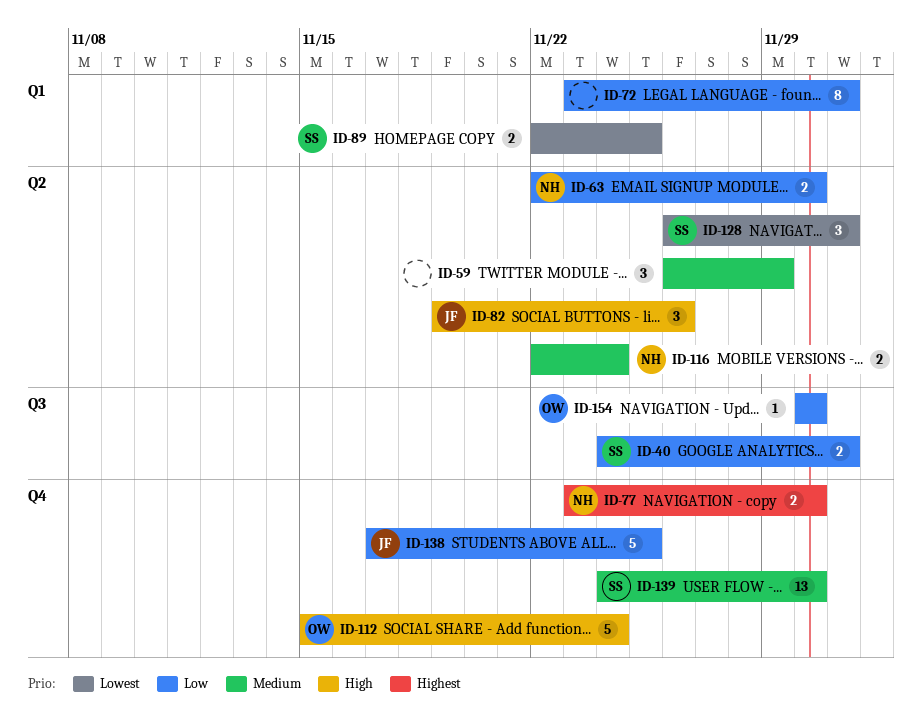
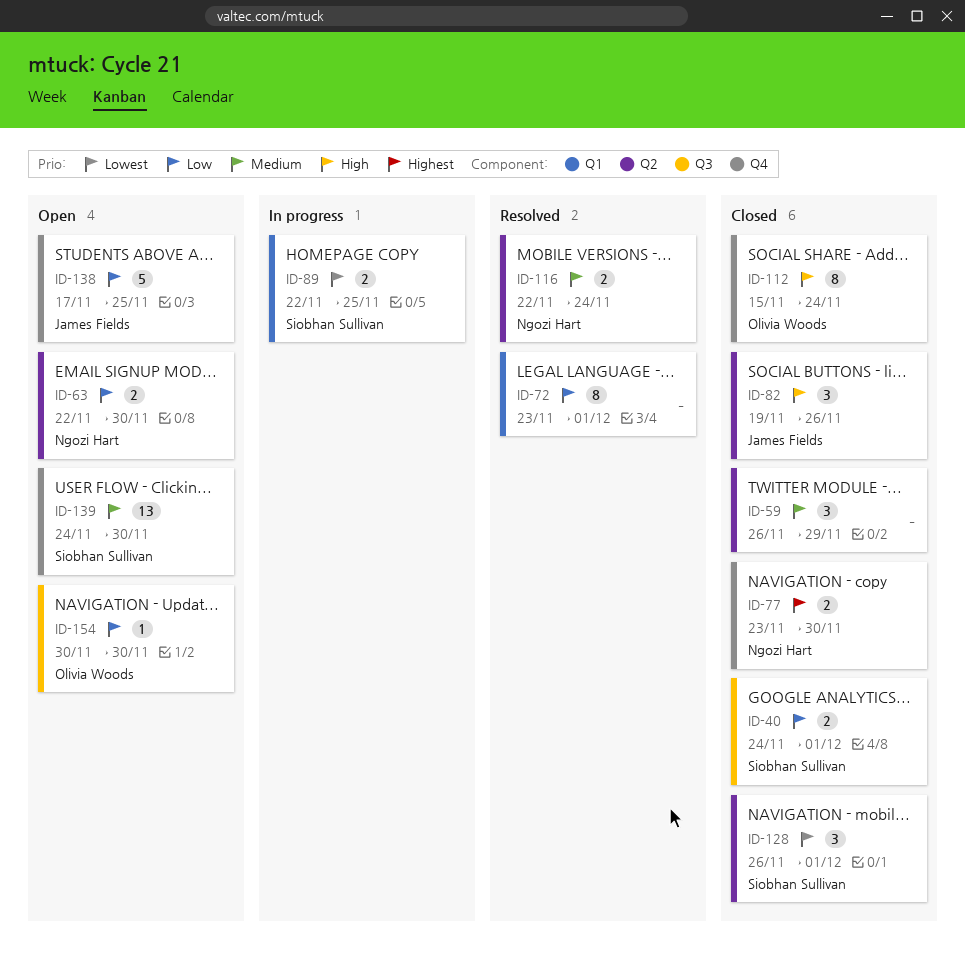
ID-112, estimate: 5 -> 8

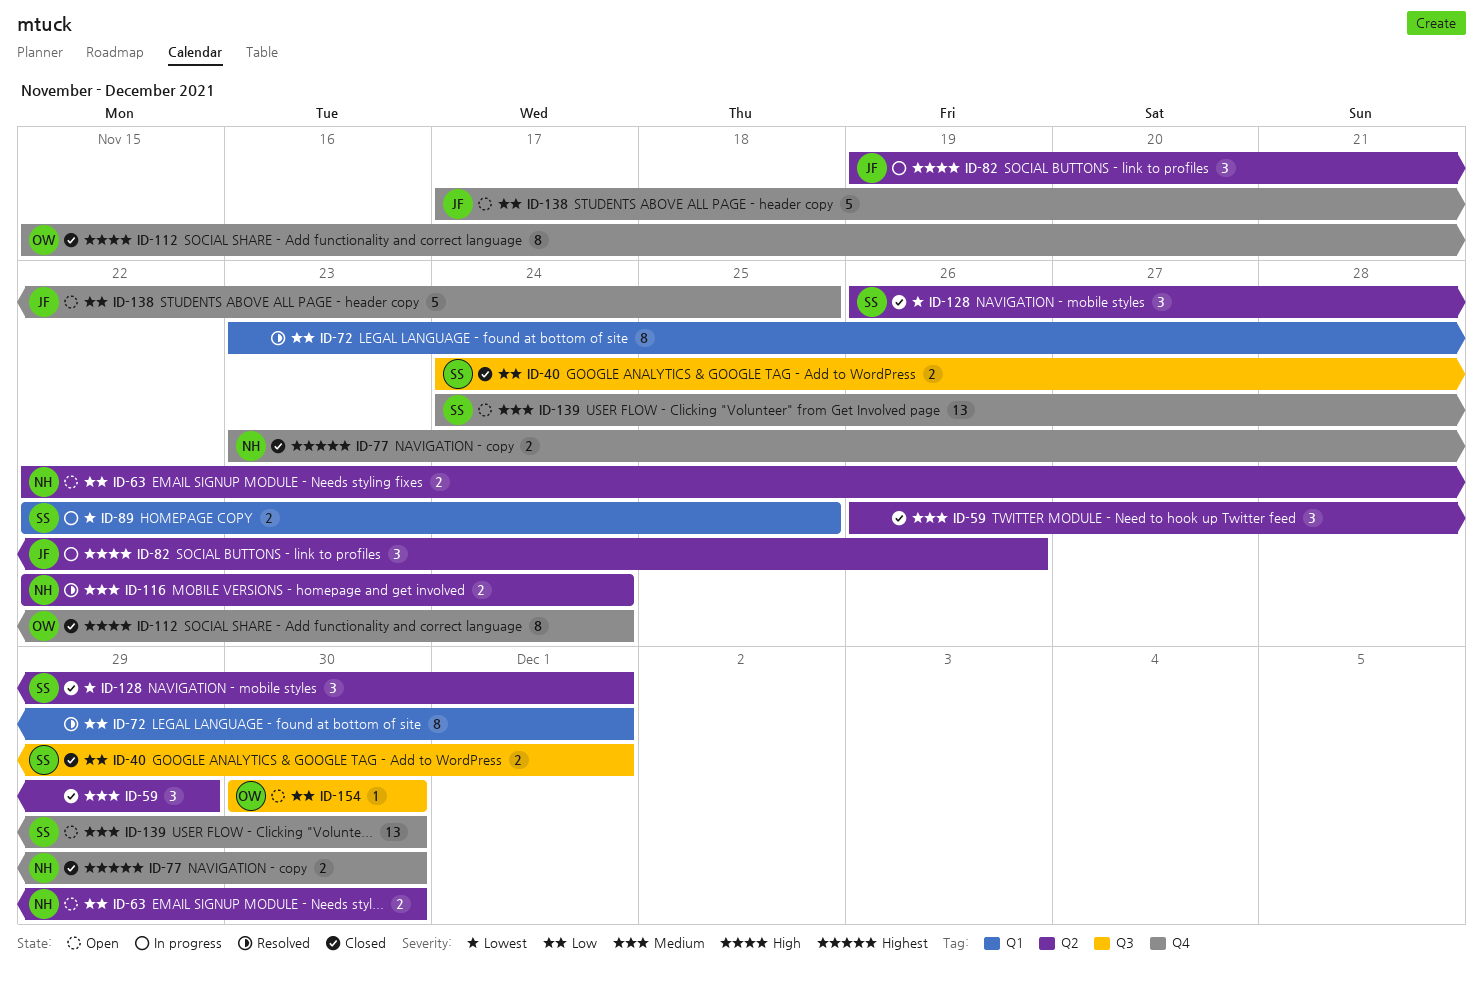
ID-82, status: Closed -> In progress

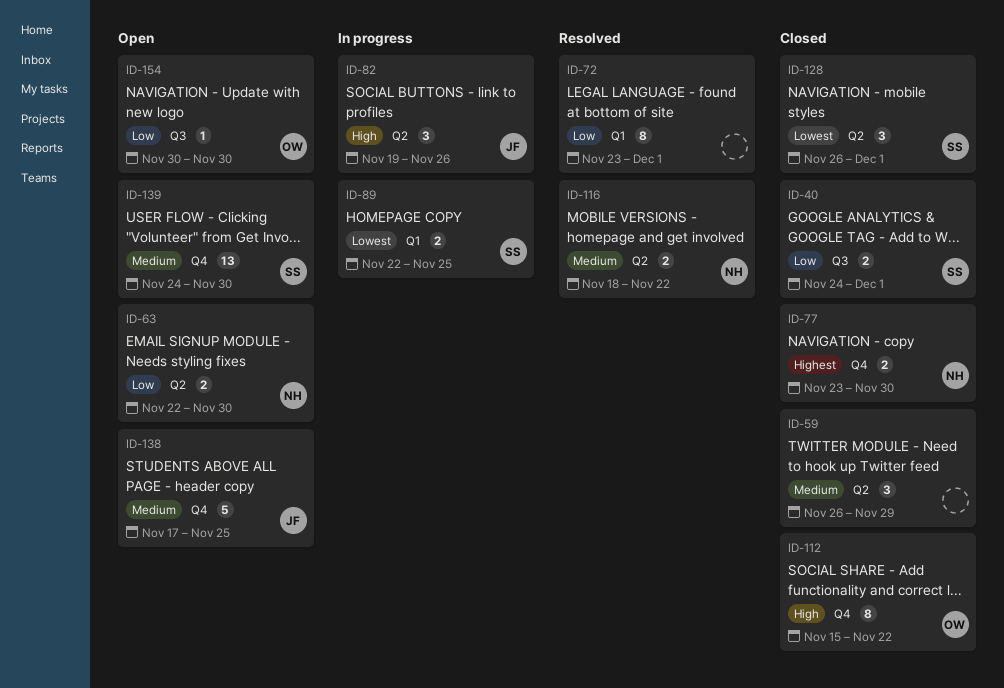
ID-112, due: Nov 24 -> Nov 22
ID-116, start: Nov 22 -> Nov 18
ID-116, due: Nov 24 -> Nov 22
ID-138, priority: Low -> Medium

